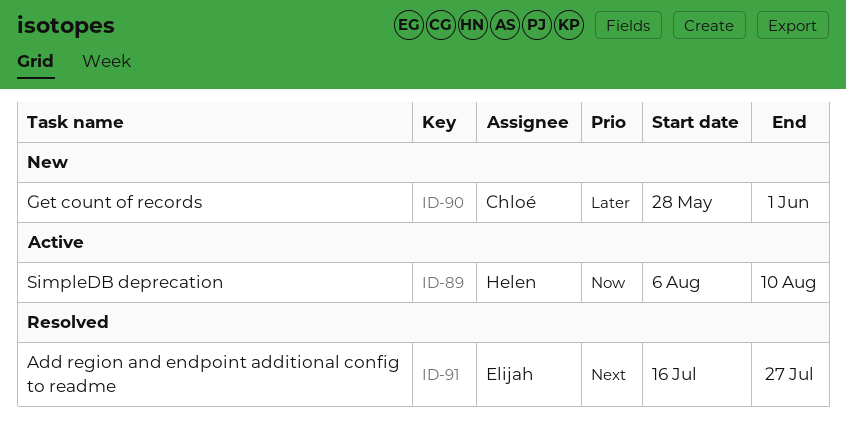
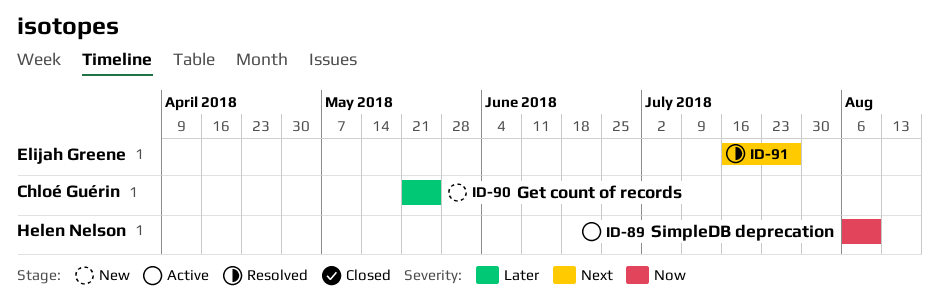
ID-90, start: May 28 -> May 21
ID-90, due: Jun 1 -> May 25

